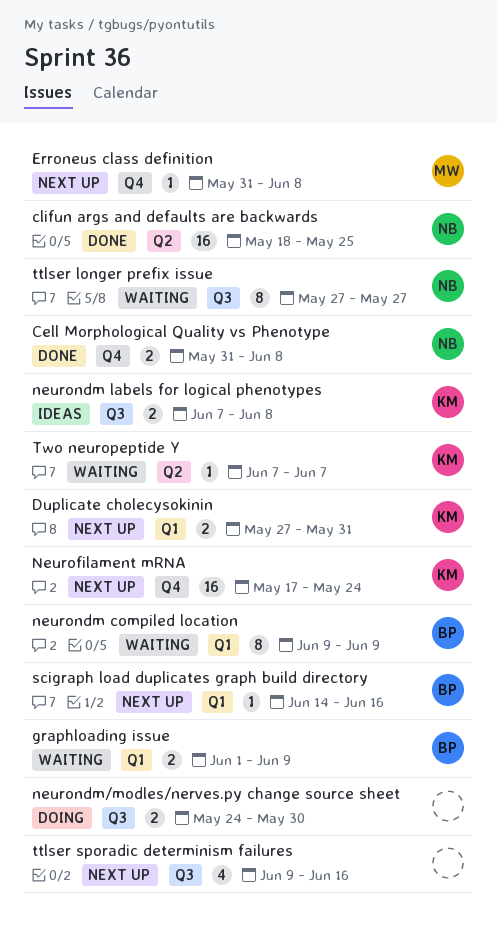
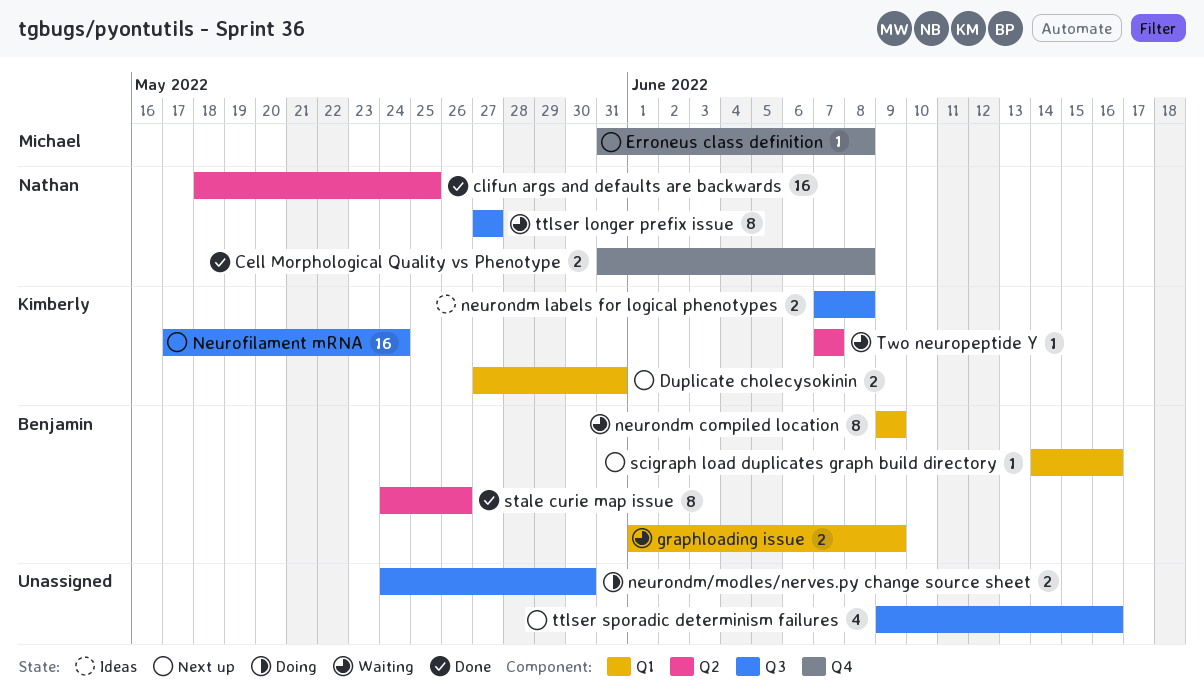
Neurofilament mRNA, label: Q4 -> Q3
stale curie map issue: none -> present

